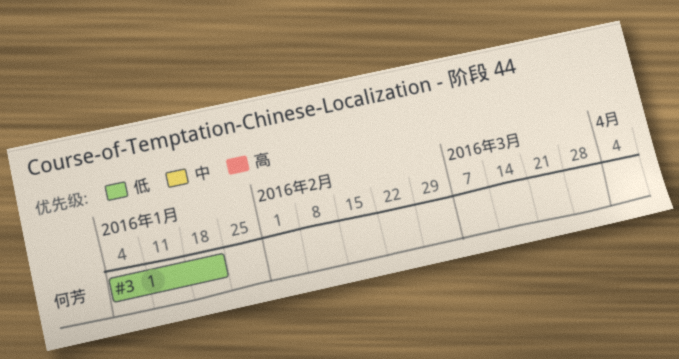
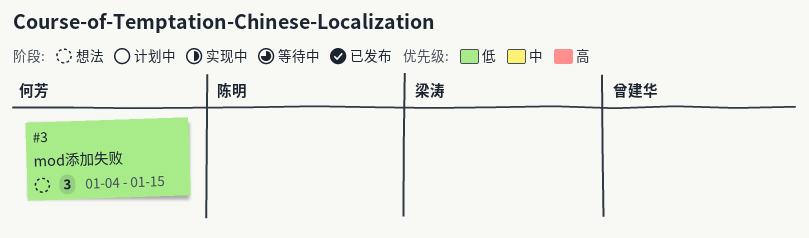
#3, estimate: 1 -> 3
#3, due: Jan 22 -> Jan 15

